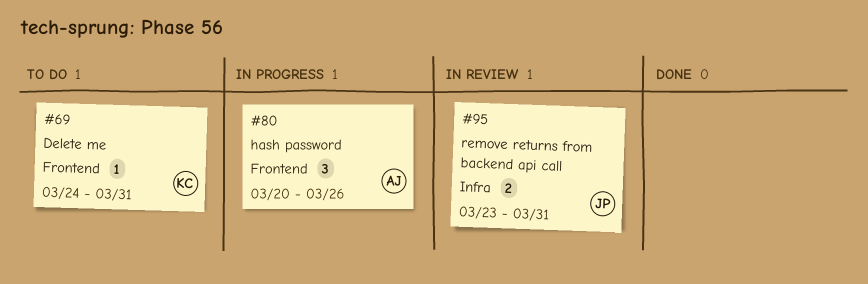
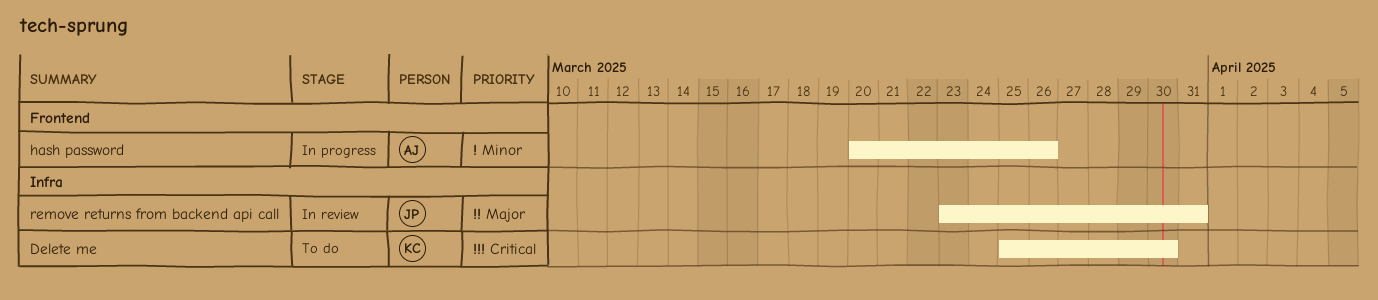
Delete me, label: Frontend -> Infra
Delete me, start: Mar 24 -> Mar 25
Delete me, due: Mar 31 -> Mar 30

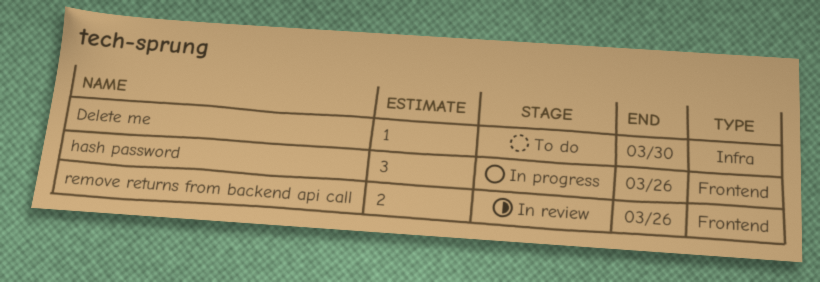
remove returns from backend api call, label: Infra -> Frontend
remove returns from backend api call, due: Mar 31 -> Mar 26

